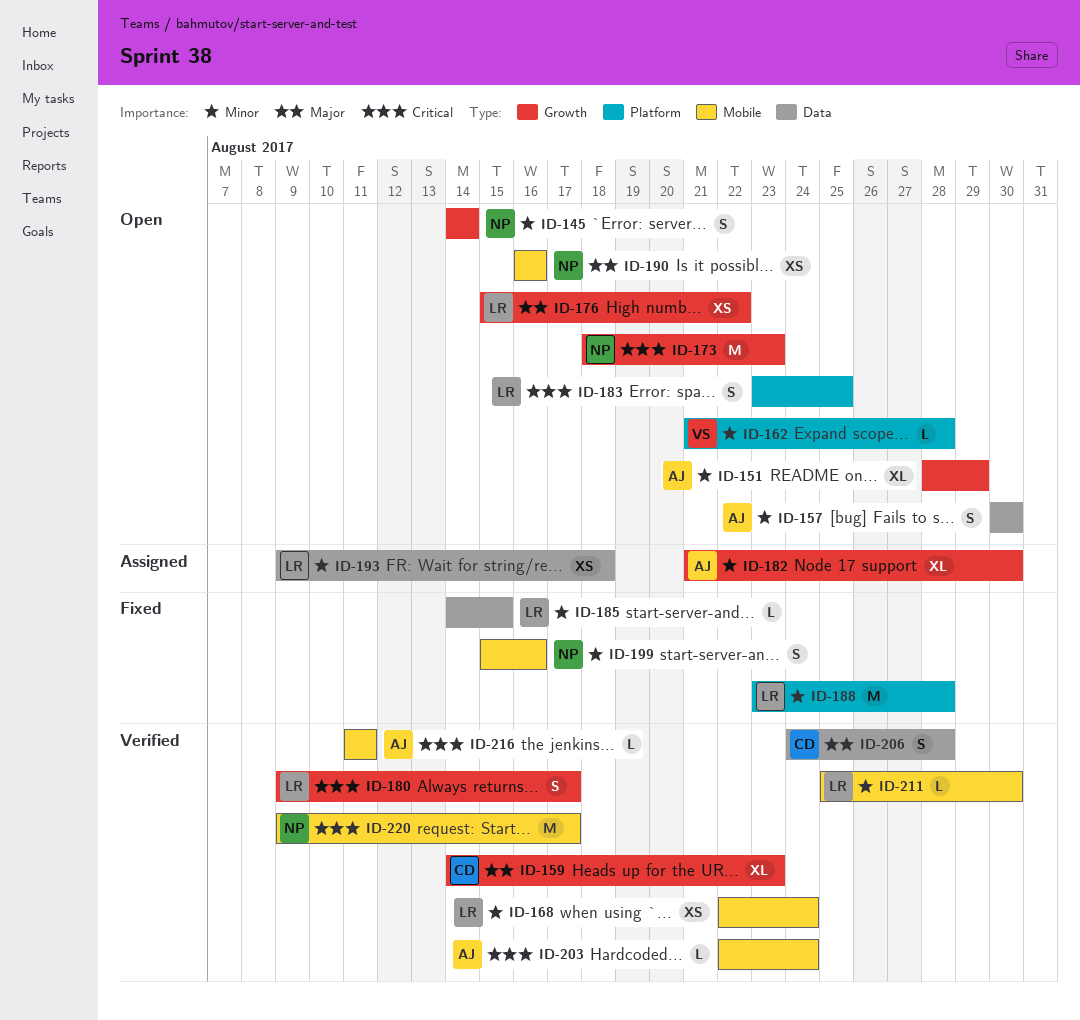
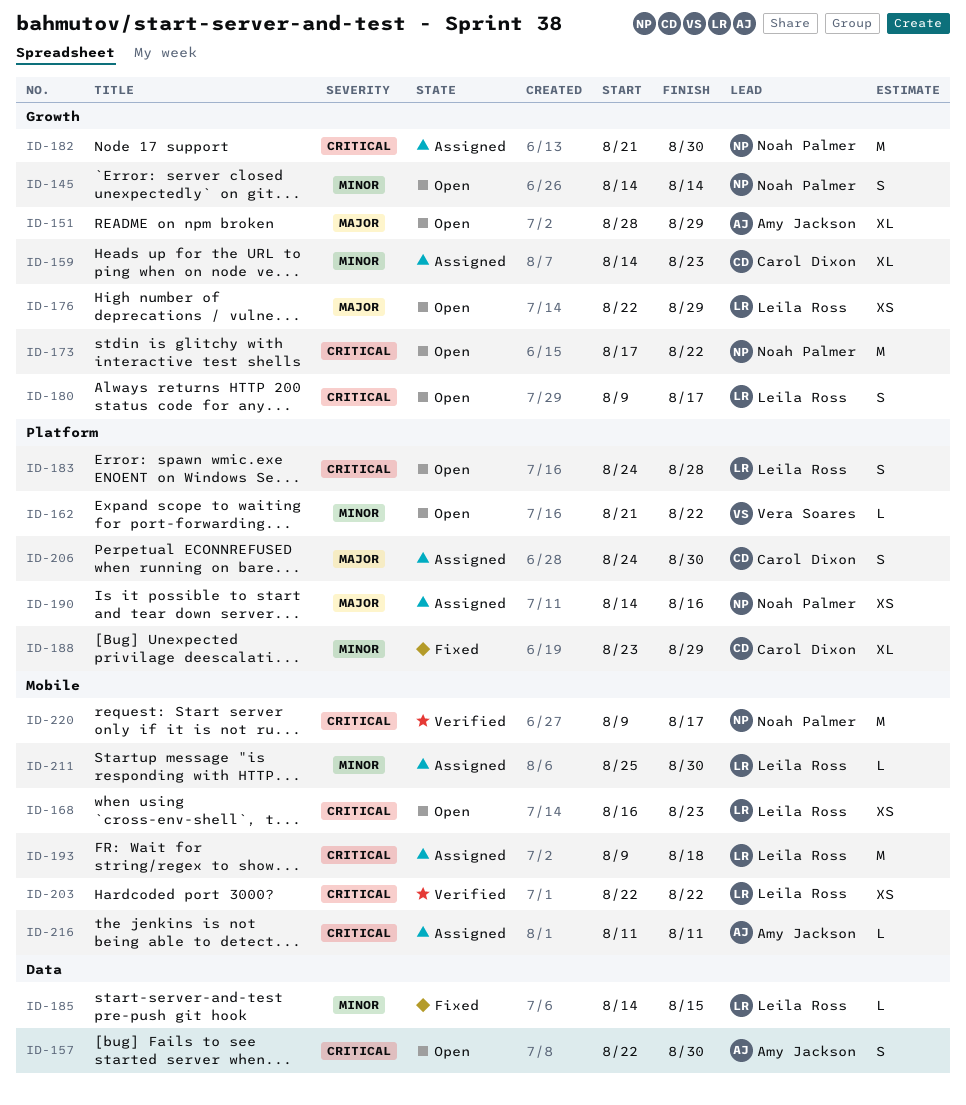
ID-151, priority: Minor -> Major
ID-157, priority: Minor -> Critical
ID-157, start: Aug 30 -> Aug 22
ID-159, status: Verified -> Assigned
ID-159, priority: Major -> Minor
ID-162, due: Aug 28 -> Aug 22
ID-168, status: Verified -> Open
ID-168, priority: Minor -> Critical
ID-168, start: Aug 22 -> Aug 16
ID-168, due: Aug 24 -> Aug 23
ID-173, start: Aug 18 -> Aug 17
ID-173, due: Aug 23 -> Aug 22
ID-176, start: Aug 15 -> Aug 22
ID-176, due: Aug 22 -> Aug 29
ID-180, status: Verified -> Open
ID-182, owner: Amy Jackson -> Noah Palmer
ID-182, priority: Minor -> Critical
ID-182, estimate: XL -> M
ID-183, start: Aug 23 -> Aug 24
ID-183, due: Aug 25 -> Aug 28
ID-188, owner: Leila Ross -> Carol Dixon
ID-188, estimate: M -> XL
ID-188, due: Aug 28 -> Aug 29
ID-190, status: Open -> Assigned
ID-190, label: Mobile -> Platform
ID-190, start: Aug 16 -> Aug 14
ID-193, priority: Minor -> Critical
ID-193, label: Data -> Mobile
ID-193, estimate: XS -> M
ID-199: present -> none
ID-203, owner: Amy Jackson -> Leila Ross
ID-203, estimate: L -> XS
ID-203, due: Aug 24 -> Aug 22
ID-206, status: Verified -> Assigned
ID-206, label: Data -> Platform
ID-206, due: Aug 28 -> Aug 30
ID-211, status: Verified -> Assigned
ID-216, status: Verified -> Assigned

